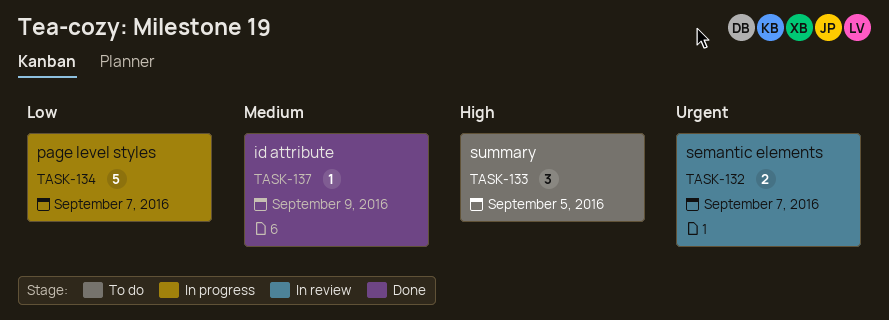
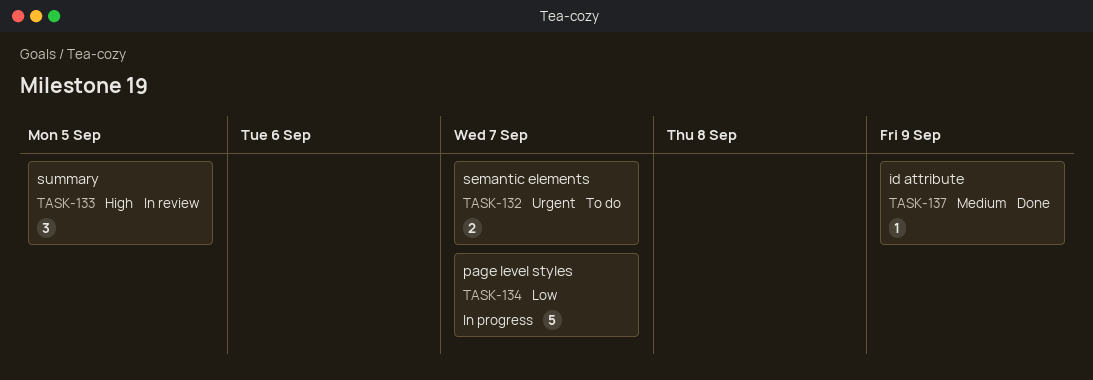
TASK-132, status: In review -> To do
TASK-133, status: To do -> In review

